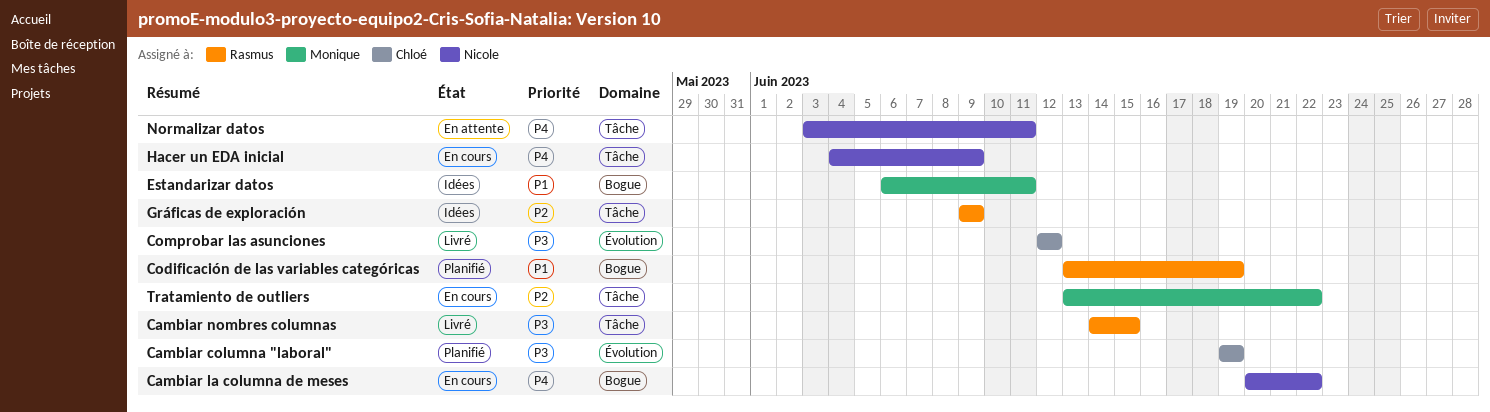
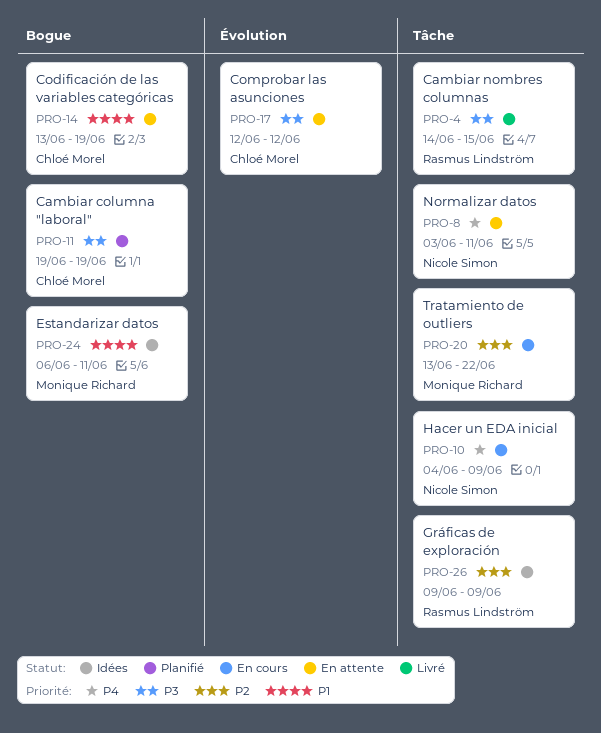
Cambiar columna "laboral", label: Évolution -> Bogue
Cambiar la columna de meses: present -> none
Codificación de las variables categóricas, status: Planifié -> En attente
Codificación de las variables categóricas, owner: Rasmus Lindström -> Chloé Morel
Comprobar las asunciones, status: Livré -> En attente

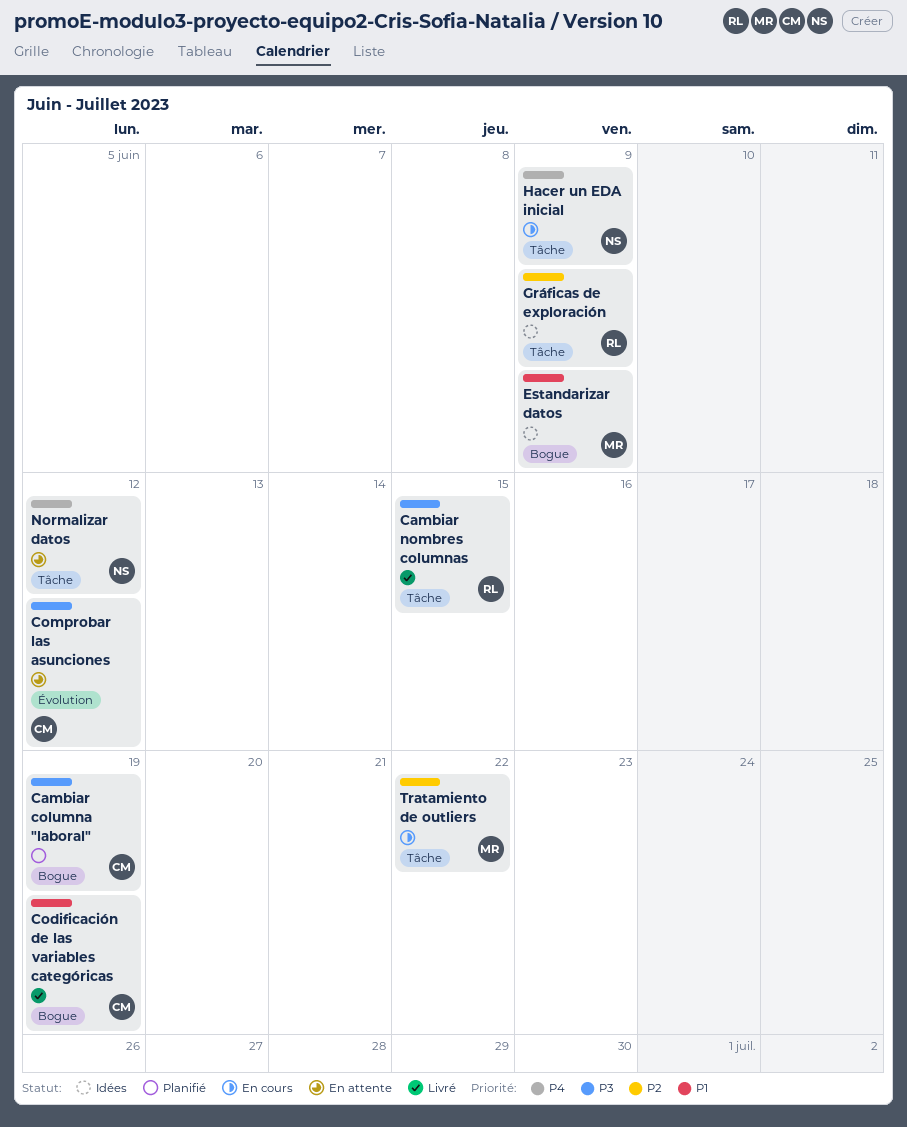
Codificación de las variables categóricas, status: En attente -> Livré
Estandarizar datos, due: Jun 11 -> Jun 9
Normalizar datos, due: Jun 11 -> Jun 12

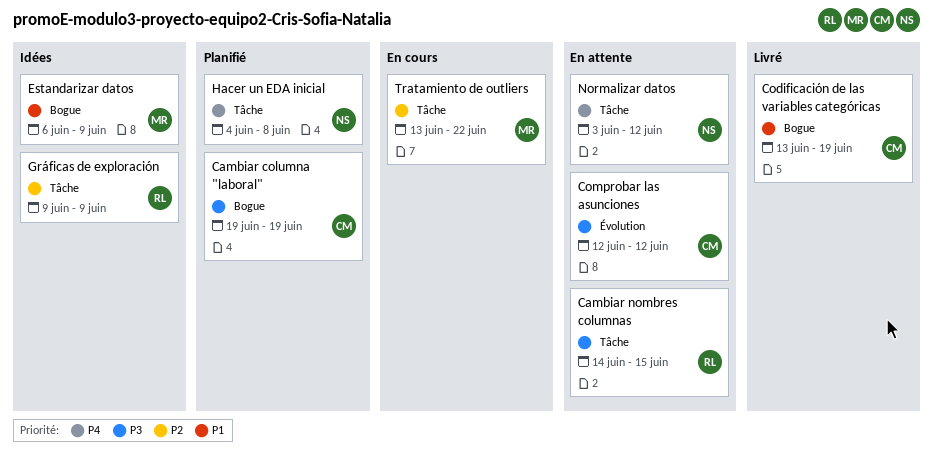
Cambiar nombres columnas, status: Livré -> En attente
Hacer un EDA inicial, status: En cours -> Planifié
Hacer un EDA inicial, due: Jun 9 -> Jun 8

